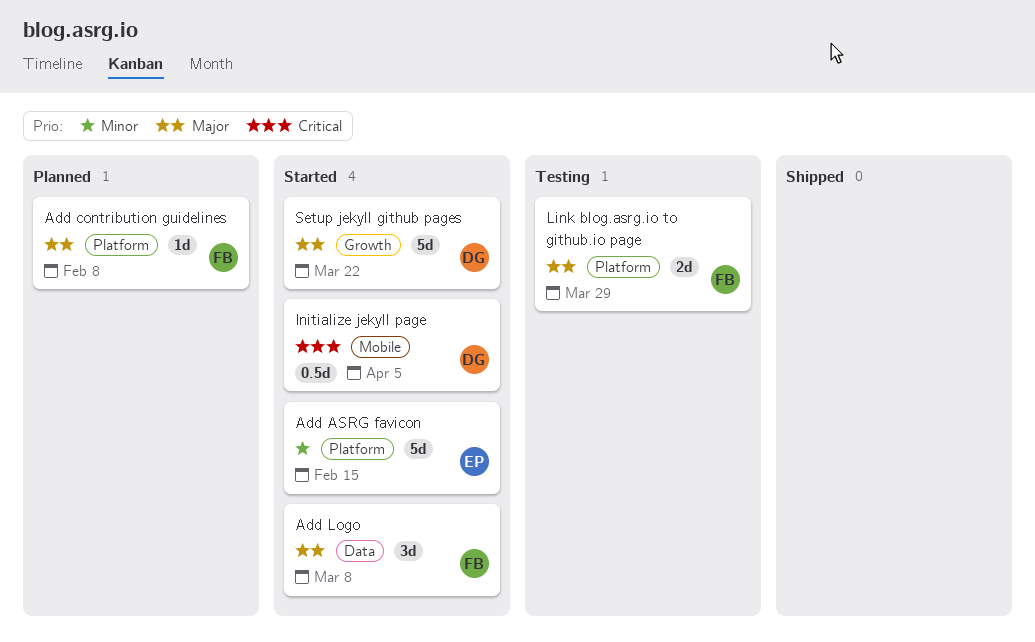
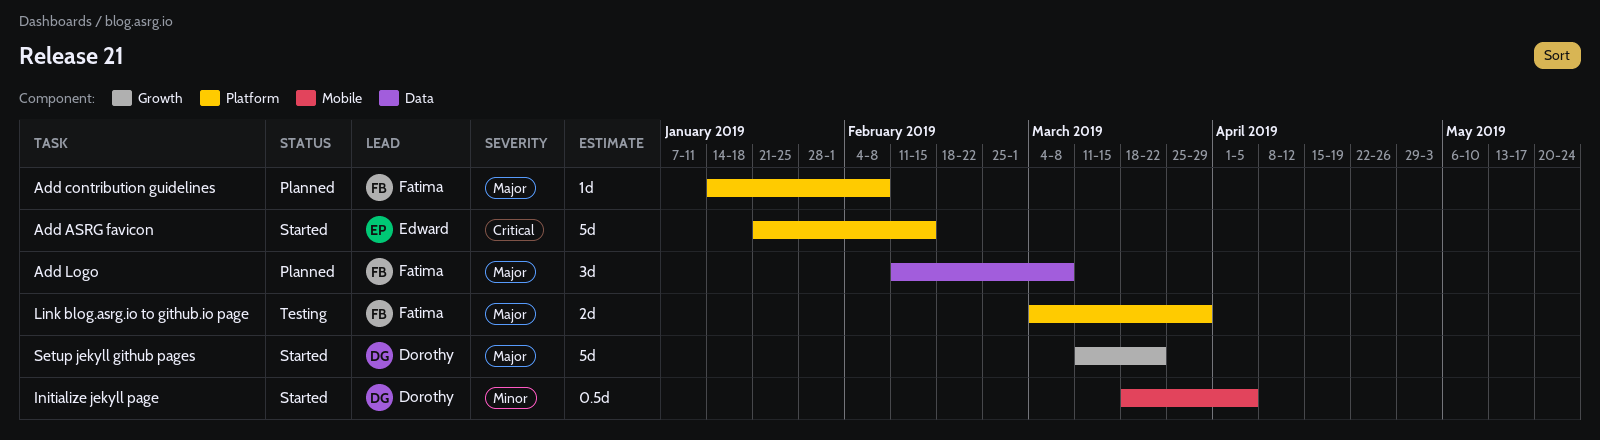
Add ASRG favicon, priority: Minor -> Critical
Add Logo, status: Started -> Planned
Initialize jekyll page, priority: Critical -> Minor

